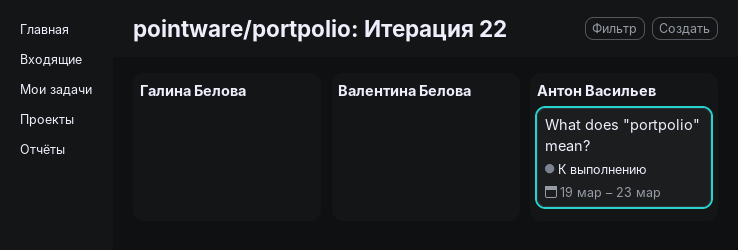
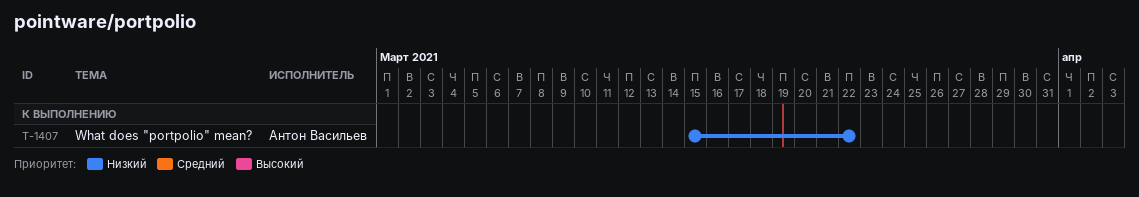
What does "portpolio" mean?, start: Mar 19 -> Mar 15
What does "portpolio" mean?, due: Mar 23 -> Mar 22

